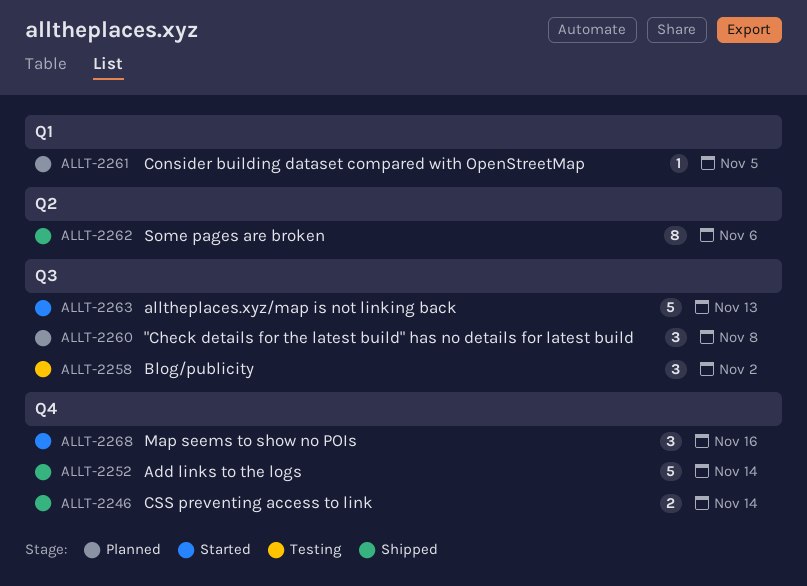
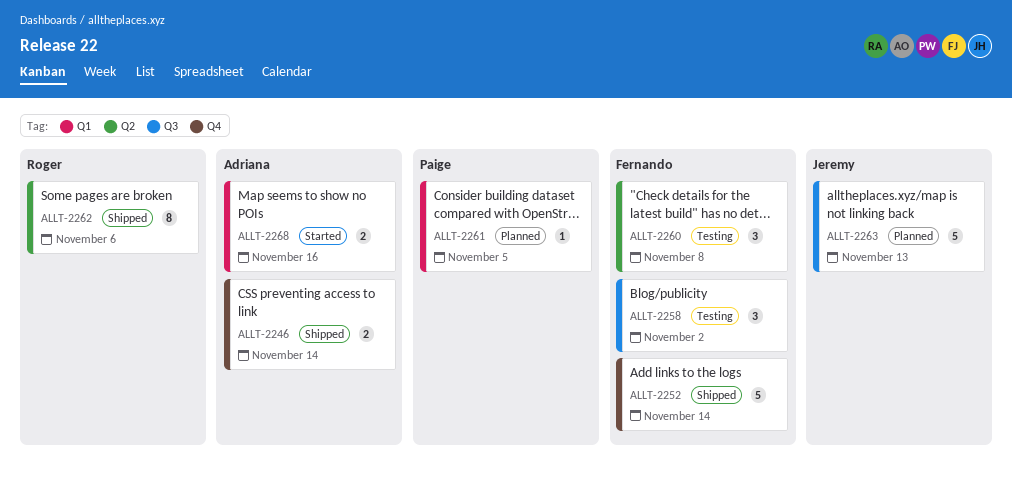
ALLT-2260, status: Planned -> Testing
ALLT-2260, label: Q3 -> Q2
ALLT-2263, status: Started -> Planned
ALLT-2268, label: Q4 -> Q1
ALLT-2268, estimate: 3 -> 2

